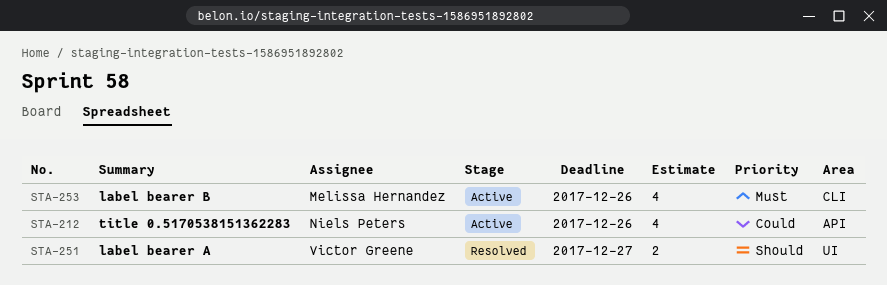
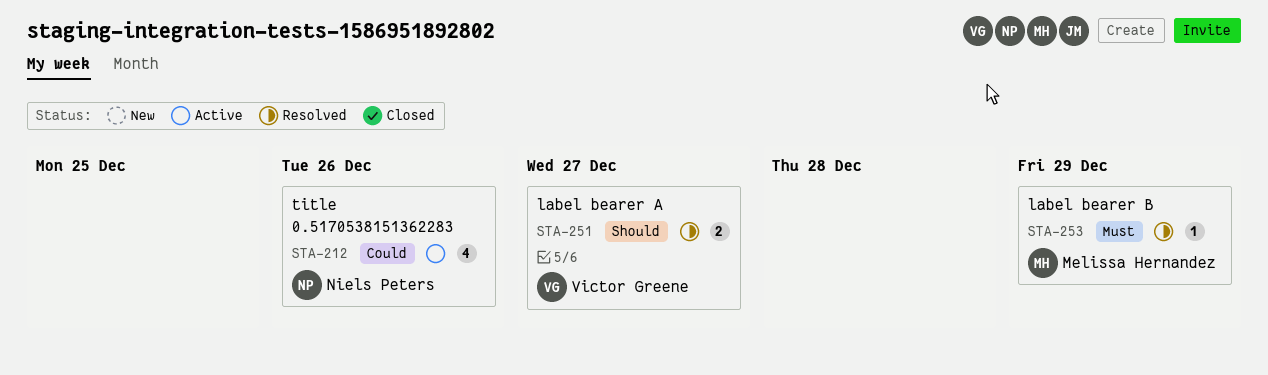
STA-253, status: Active -> Resolved
STA-253, estimate: 4 -> 1
STA-253, due: Dec 26 -> Dec 29

